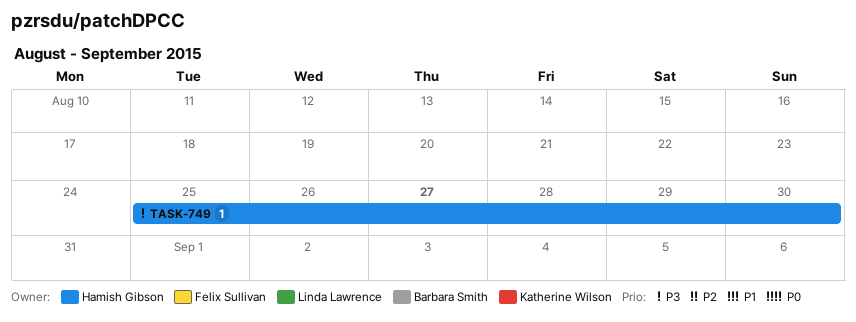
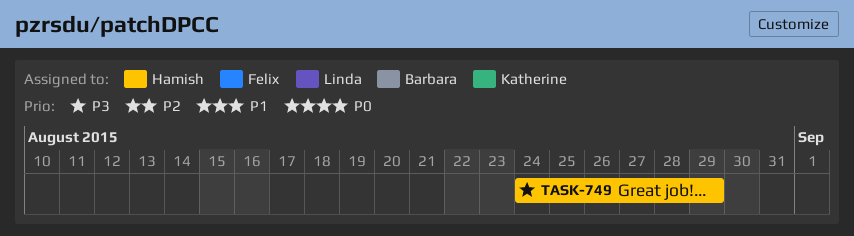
TASK-749, start: Aug 25 -> Aug 24
TASK-749, due: Aug 30 -> Aug 29

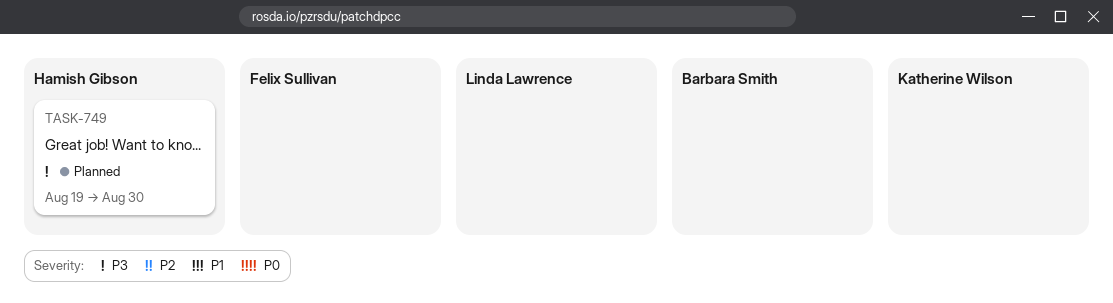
TASK-749, start: Aug 24 -> Aug 19
TASK-749, due: Aug 29 -> Aug 30

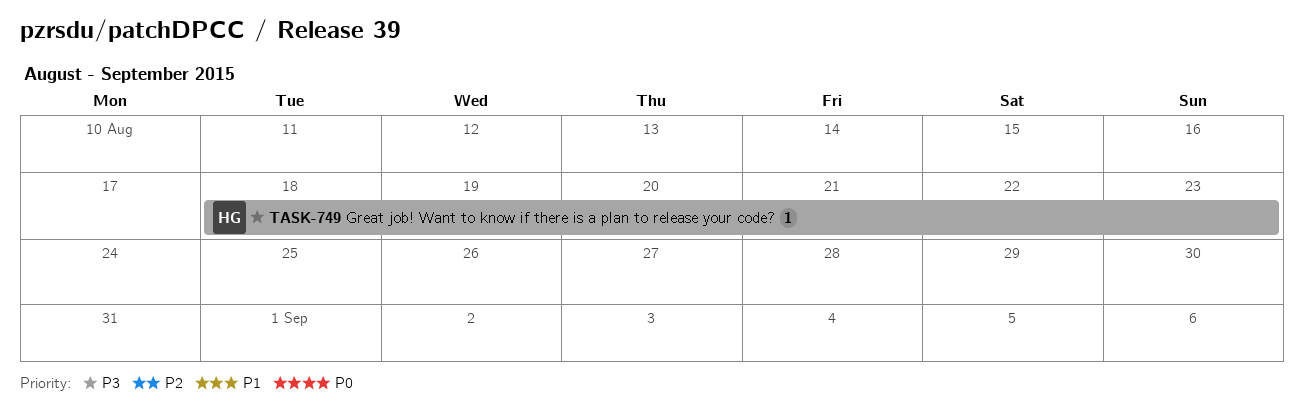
TASK-749, start: Aug 19 -> Aug 18
TASK-749, due: Aug 30 -> Aug 23

